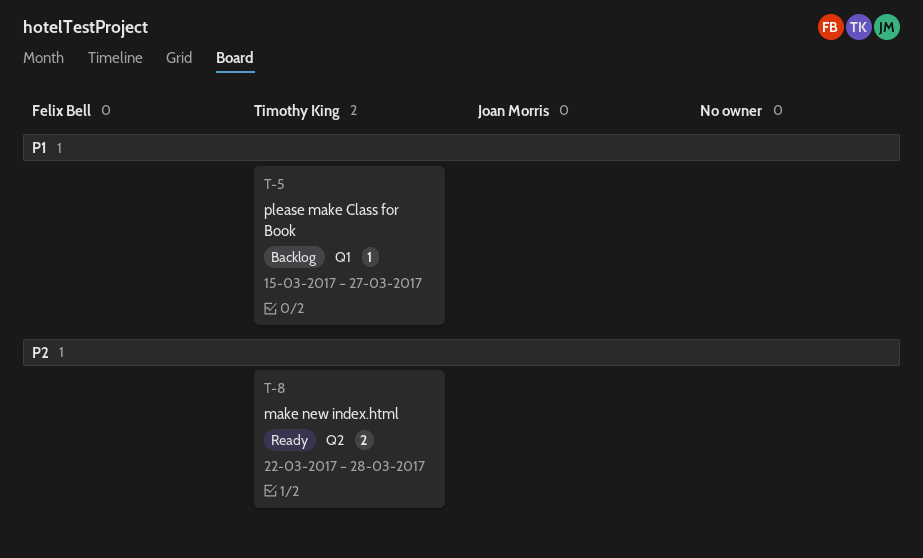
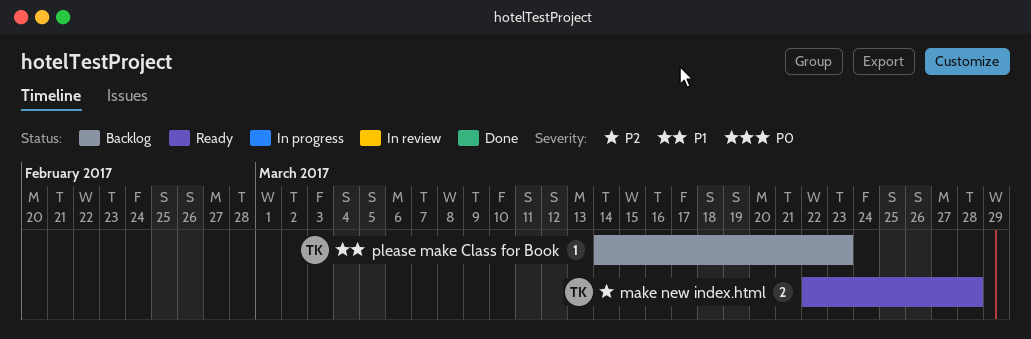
please make Class for Book, start: Mar 15 -> Mar 14
please make Class for Book, due: Mar 27 -> Mar 23

